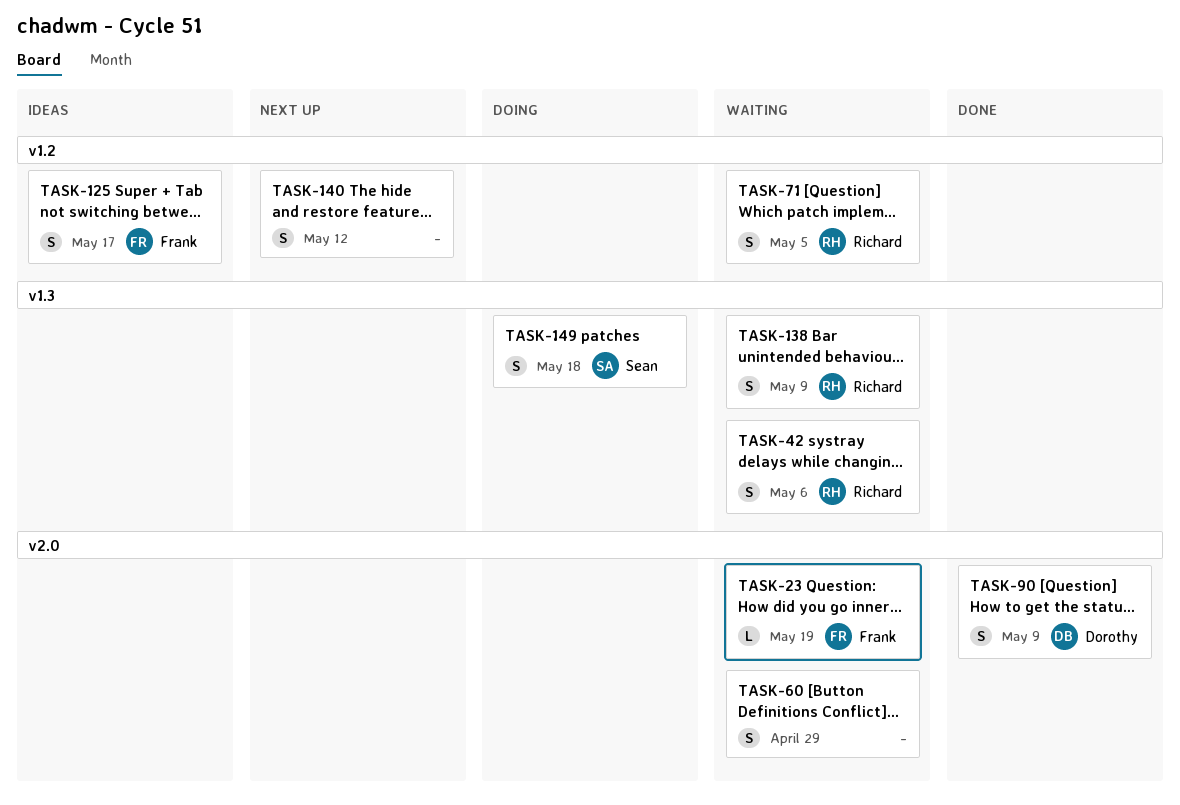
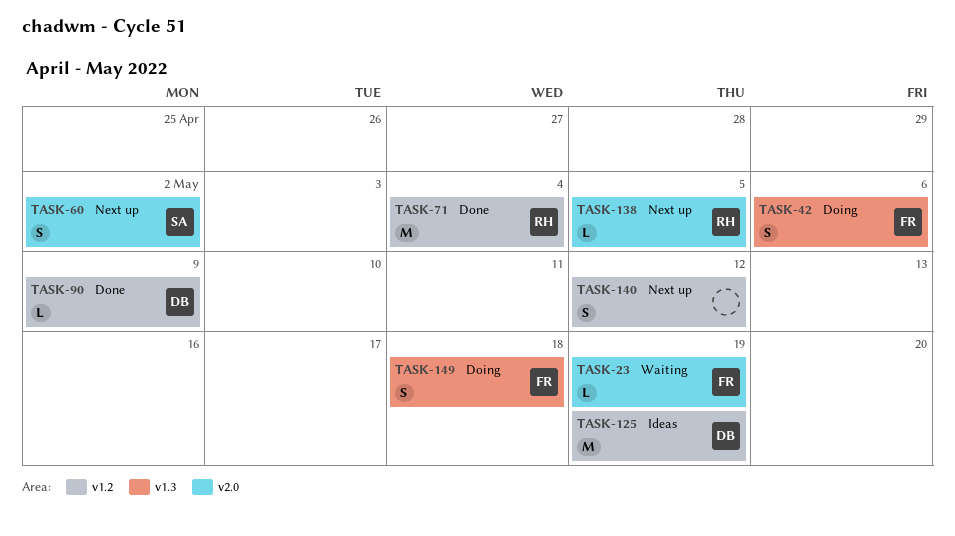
TASK-42, status: Waiting -> Doing
TASK-42, owner: Richard -> Frank
TASK-60, status: Waiting -> Next up
TASK-60, owner: none -> Sean
TASK-60, due: Apr 29 -> May 2
TASK-71, status: Waiting -> Done
TASK-71, estimate: S -> M
TASK-71, due: May 5 -> May 4
TASK-90, label: v2.0 -> v1.2
TASK-90, estimate: S -> L
TASK-125, owner: Frank -> Dorothy
TASK-125, estimate: S -> M
TASK-125, due: May 17 -> May 19
TASK-138, status: Waiting -> Next up
TASK-138, label: v1.3 -> v2.0
TASK-138, estimate: S -> L
TASK-138, due: May 9 -> May 5
TASK-149, owner: Sean -> Frank

